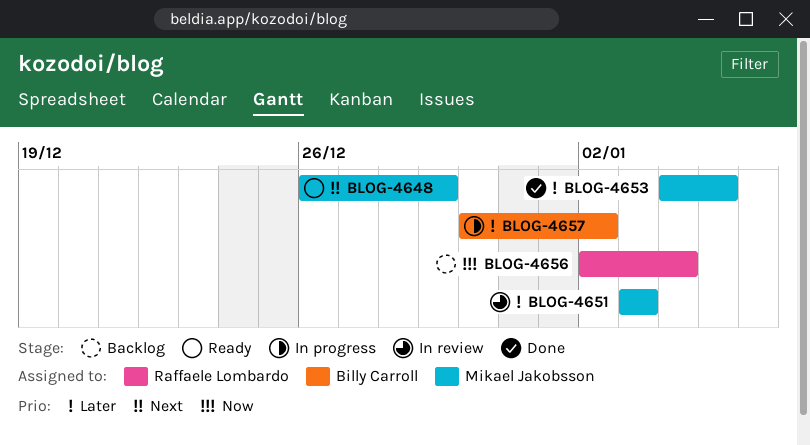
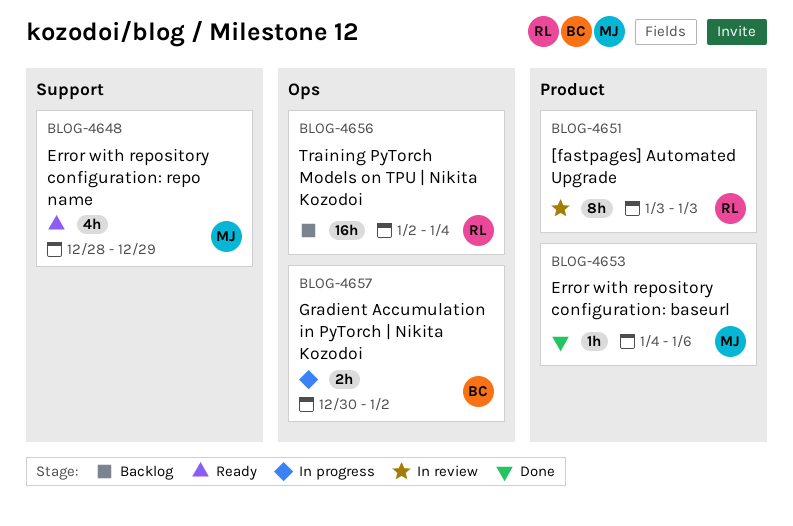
BLOG-4648, start: Dec 26 -> Dec 28
BLOG-4651, owner: Mikael Jakobsson -> Raffaele Lombardo
BLOG-4653, due: Jan 5 -> Jan 6

